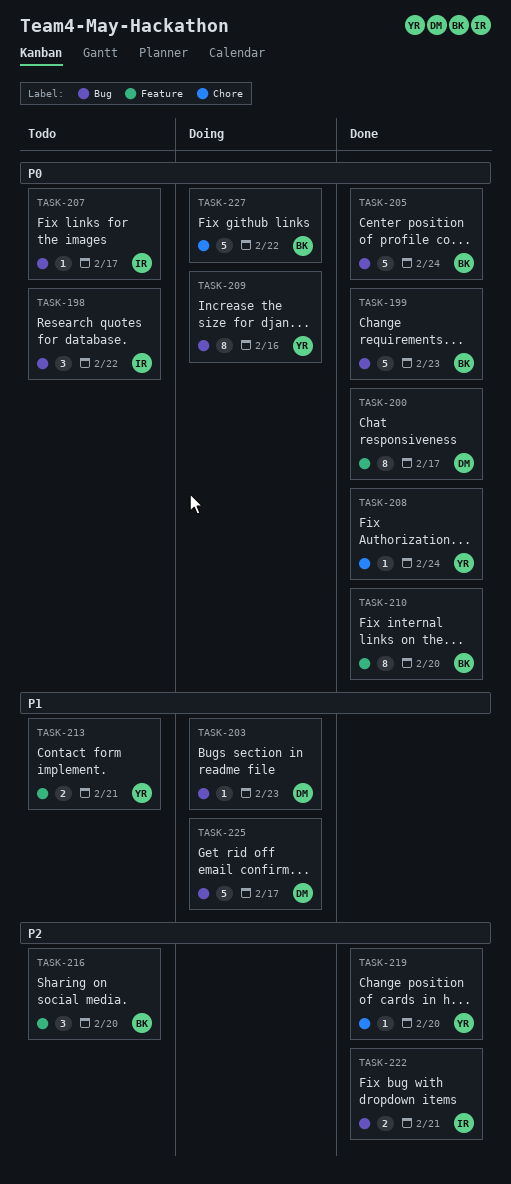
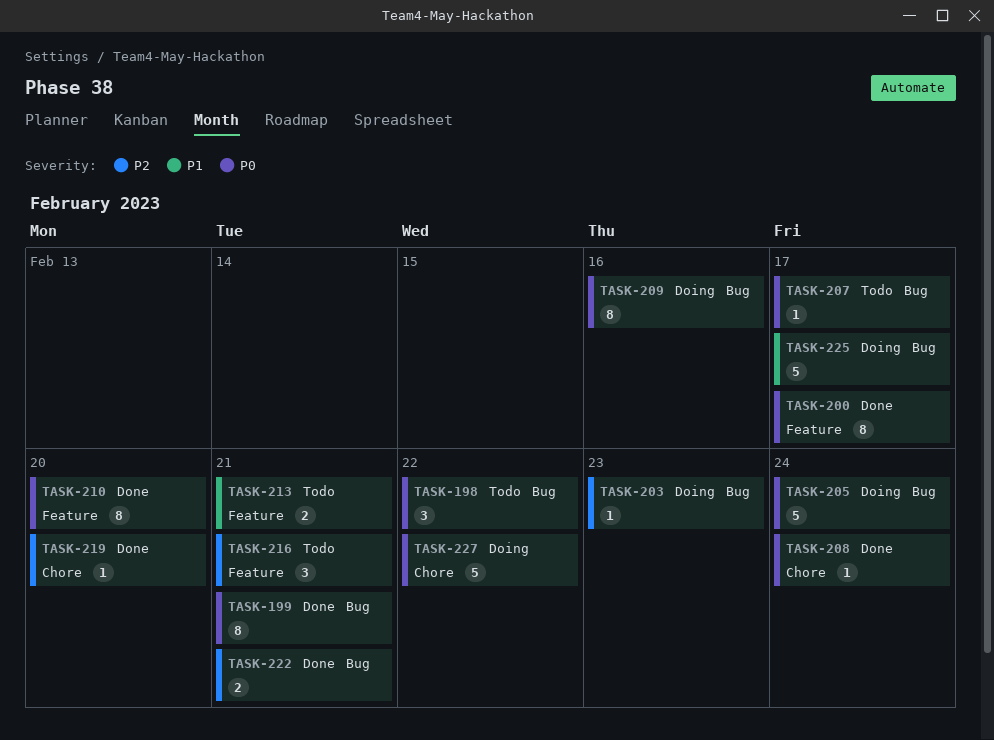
TASK-199, estimate: 5 -> 8
TASK-199, due: Feb 23 -> Feb 21
TASK-203, priority: P1 -> P2
TASK-205, status: Done -> Doing
TASK-216, due: Feb 20 -> Feb 21

